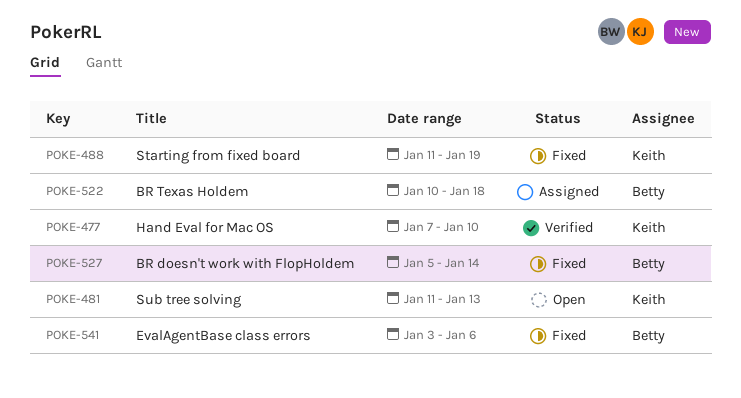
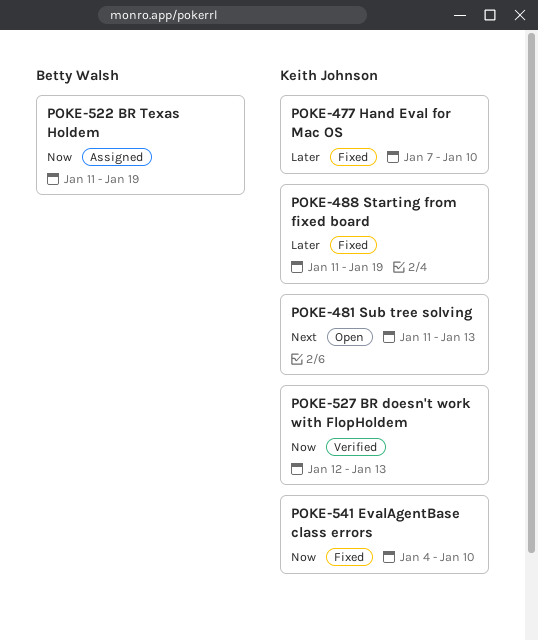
POKE-477, status: Verified -> Fixed
POKE-522, start: Jan 10 -> Jan 11
POKE-522, due: Jan 18 -> Jan 19
POKE-527, status: Fixed -> Verified
POKE-527, owner: Betty Walsh -> Keith Johnson
POKE-527, start: Jan 5 -> Jan 12
POKE-527, due: Jan 14 -> Jan 13
POKE-541, owner: Betty Walsh -> Keith Johnson
POKE-541, start: Jan 3 -> Jan 4
POKE-541, due: Jan 6 -> Jan 10

